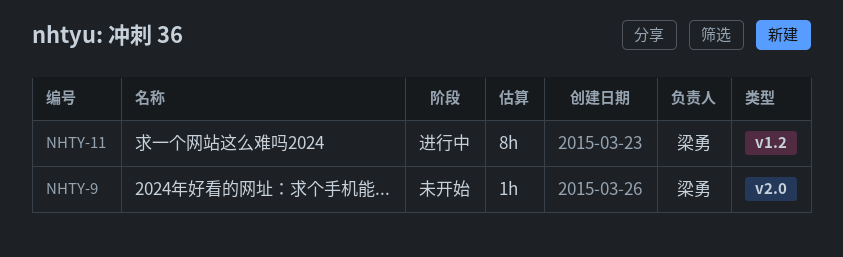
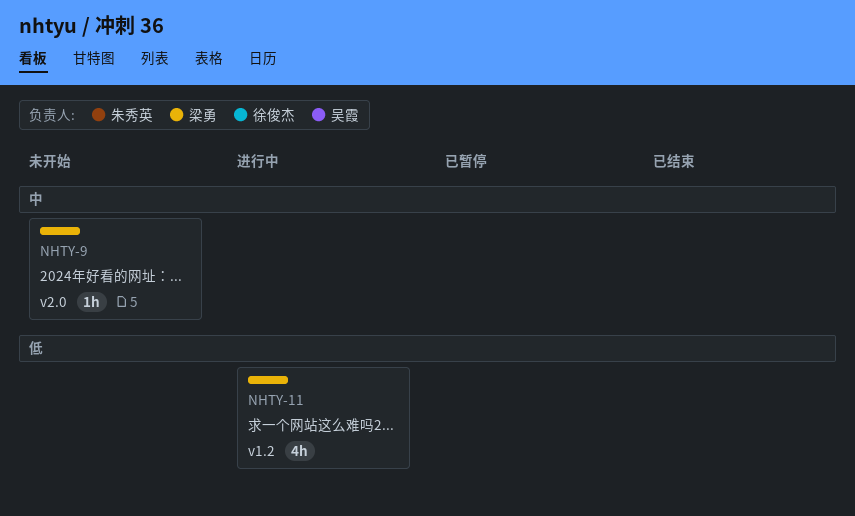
NHTY-11, estimate: 8h -> 4h

